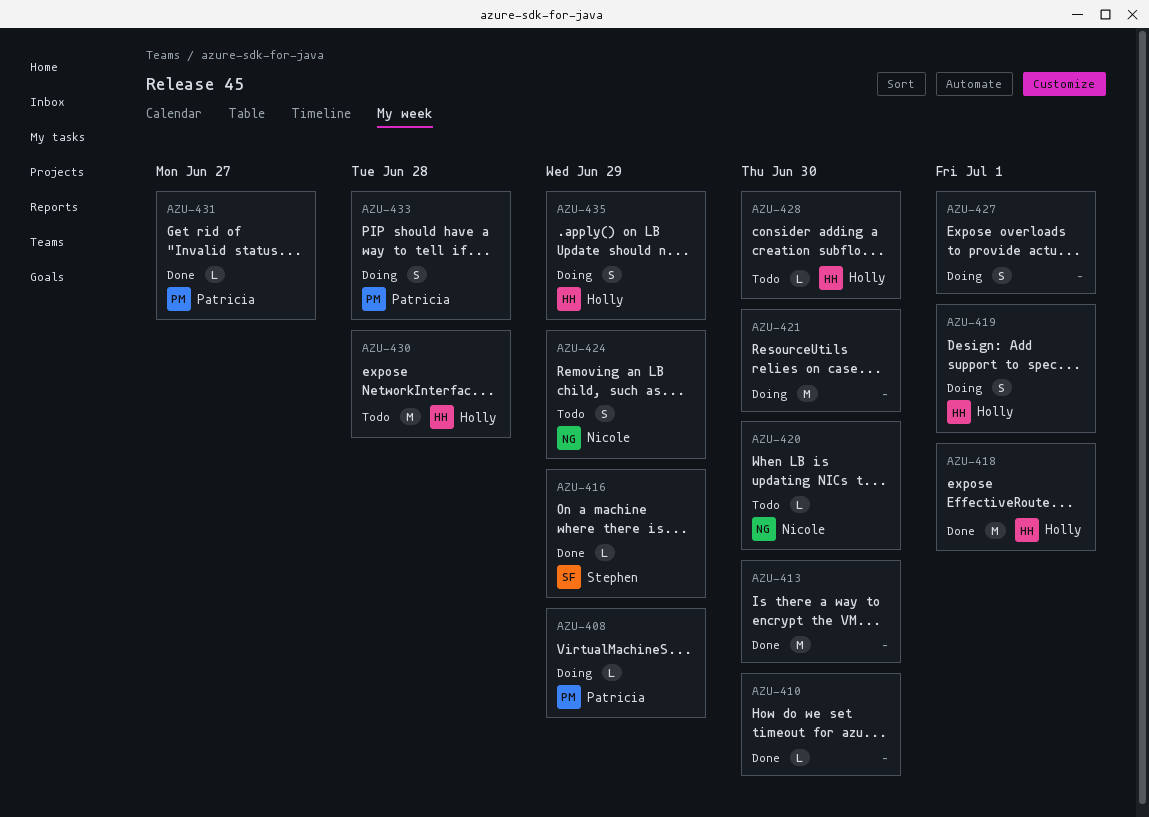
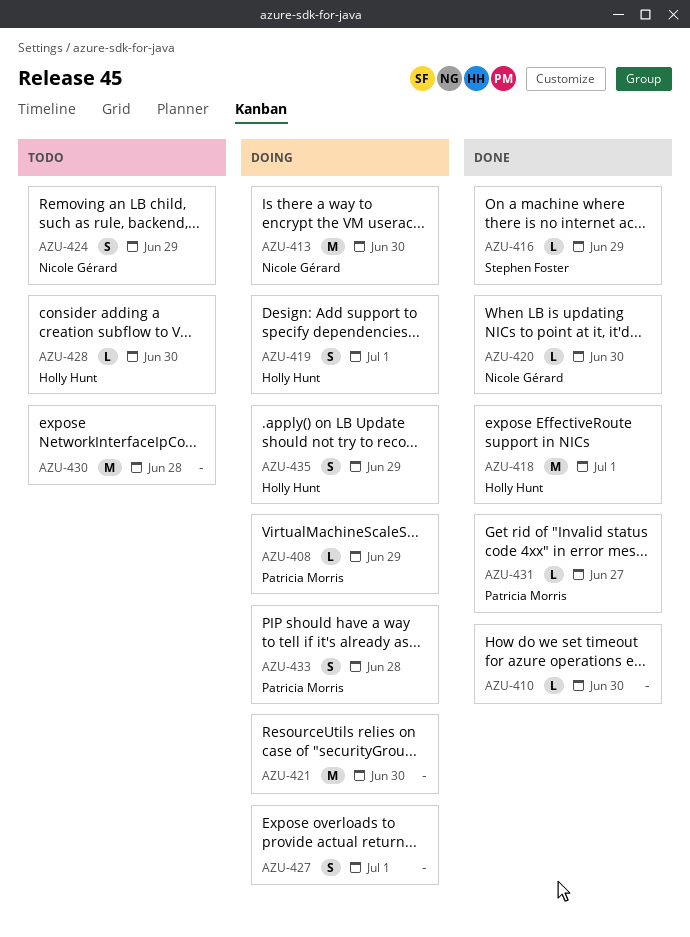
AZU-413, status: Done -> Doing
AZU-413, owner: none -> Nicole Gérard
AZU-420, status: Todo -> Done
AZU-430, owner: Holly Hunt -> none

